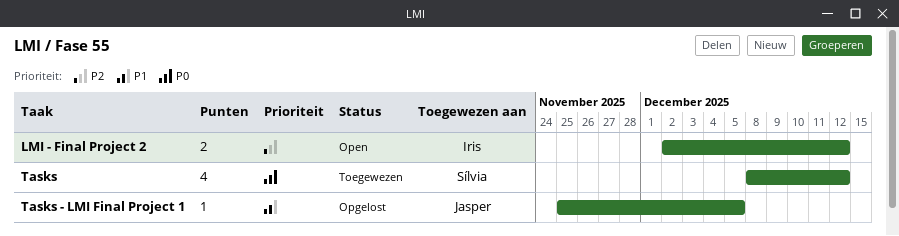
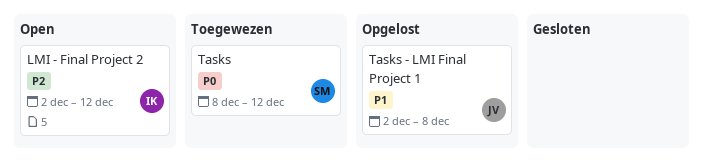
Tasks - LMI Final Project 1, start: Nov 25 -> Dec 2
Tasks - LMI Final Project 1, due: Dec 5 -> Dec 8

